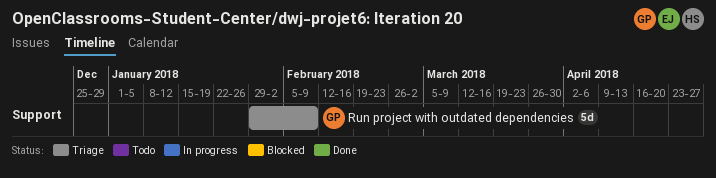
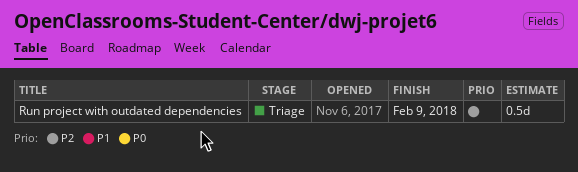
Run project with outdated dependencies, estimate: 5d -> 0.5d

